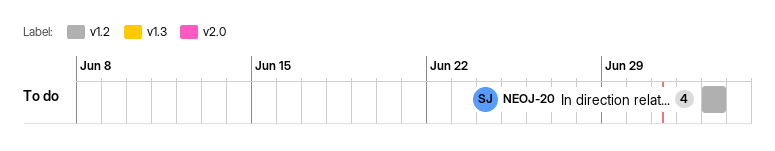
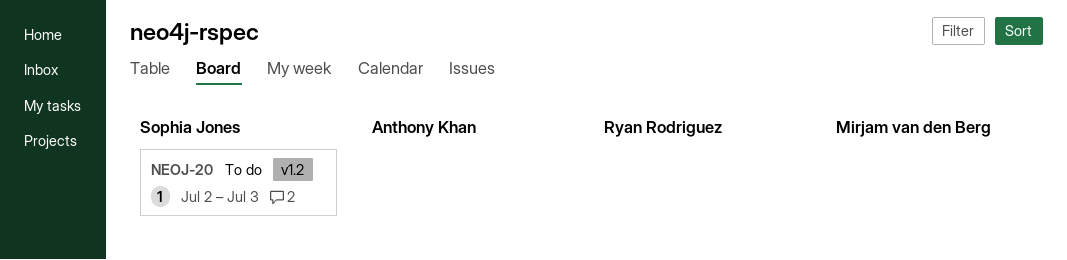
NEOJ-20, estimate: 4 -> 1
NEOJ-20, start: Jul 3 -> Jul 2

